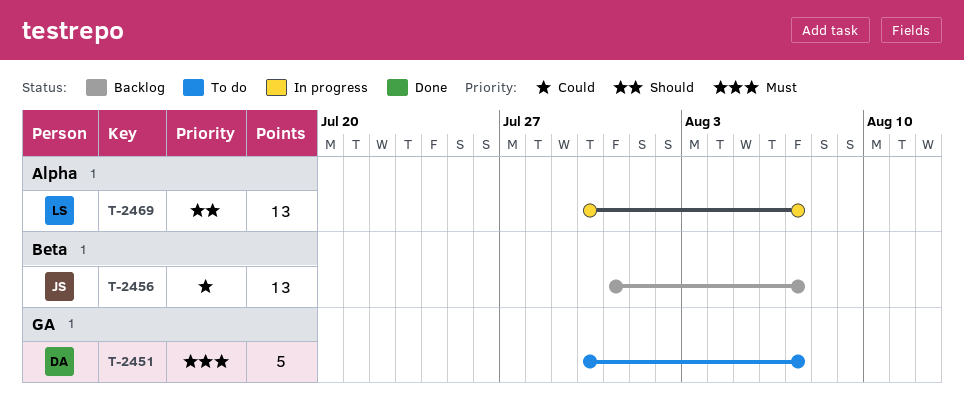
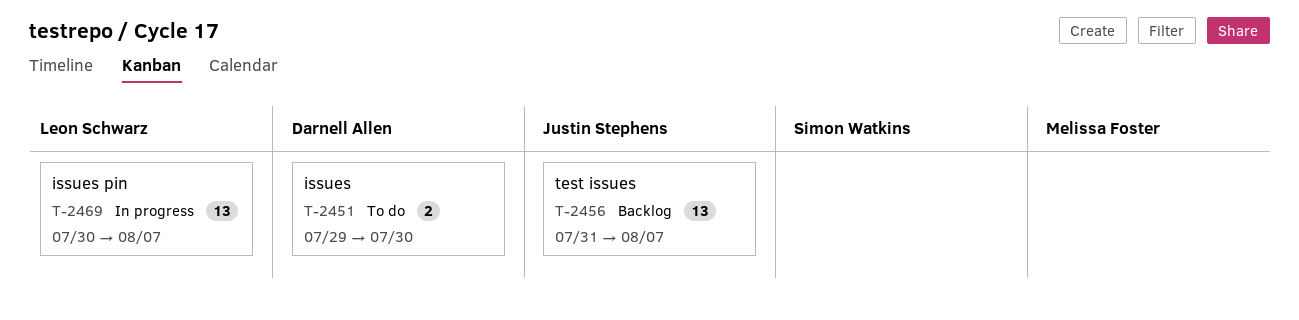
T-2451, estimate: 5 -> 2
T-2451, start: Jul 30 -> Jul 29
T-2451, due: Aug 7 -> Jul 30

